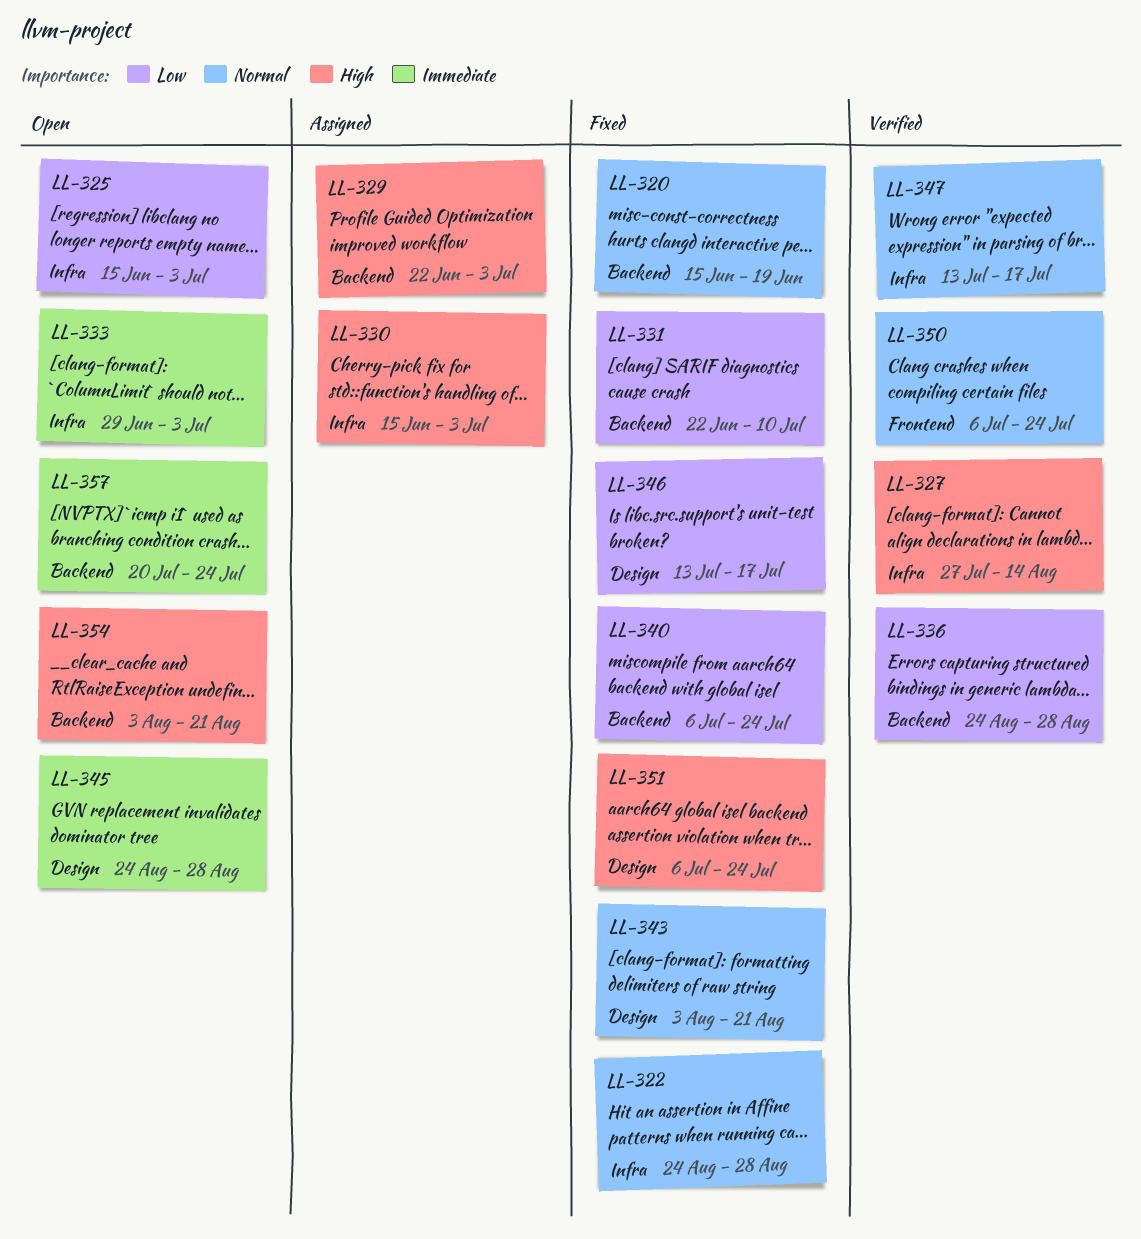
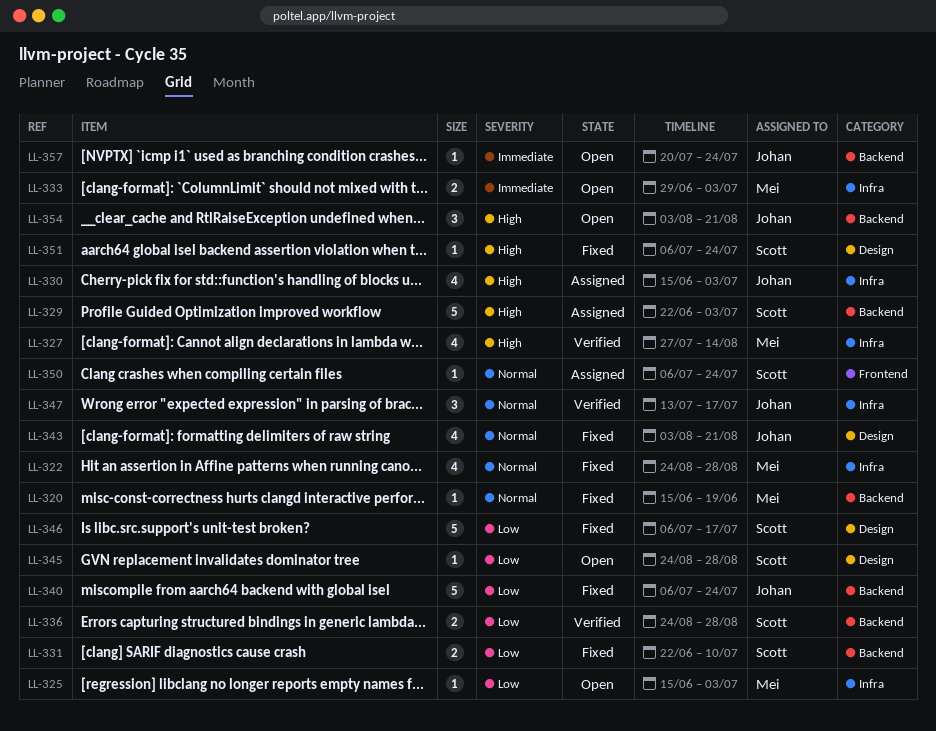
LL-345, priority: Immediate -> Low
LL-346, start: Jul 13 -> Jul 6
LL-350, status: Verified -> Assigned

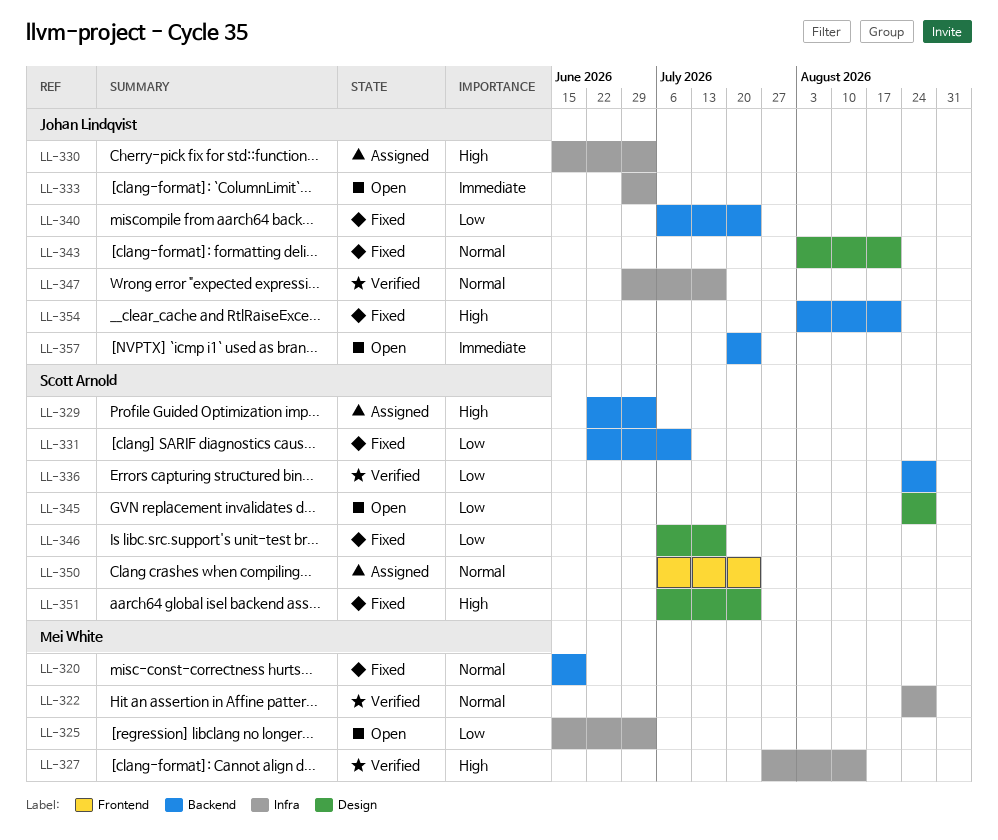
LL-322, status: Fixed -> Verified
LL-333, owner: Mei White -> Johan Lindqvist
LL-347, start: Jul 13 -> Jun 29
LL-354, status: Open -> Fixed

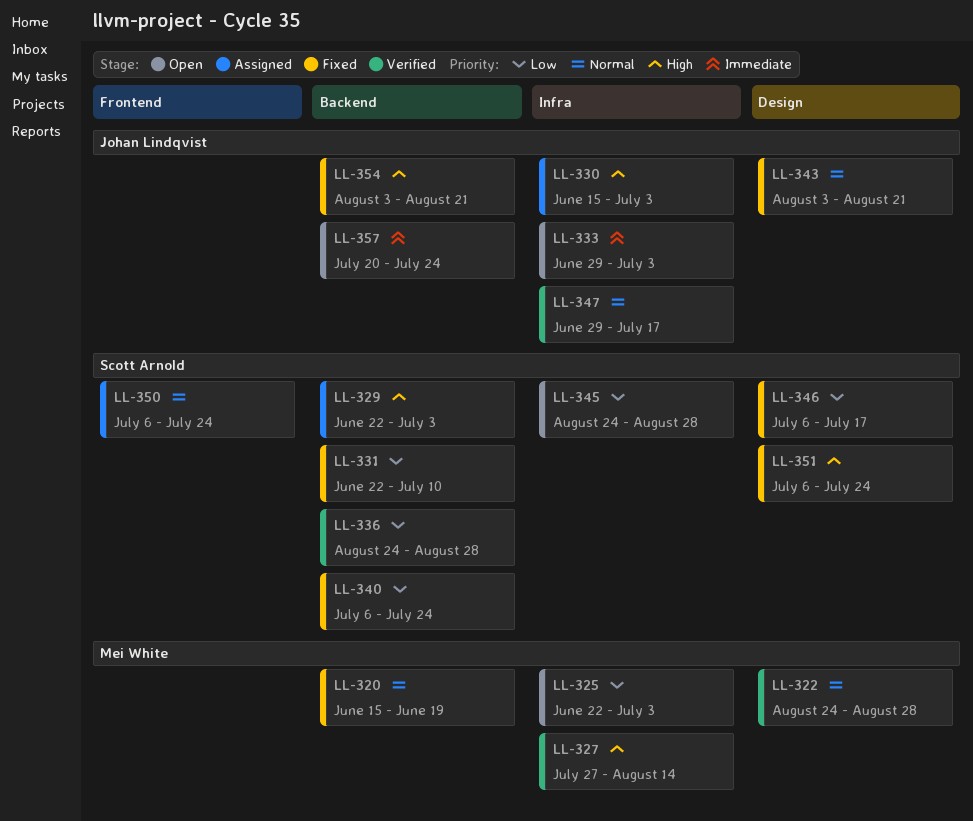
LL-322, label: Infra -> Design
LL-325, start: Jun 15 -> Jun 22
LL-340, owner: Johan Lindqvist -> Scott Arnold
LL-345, label: Design -> Infra

